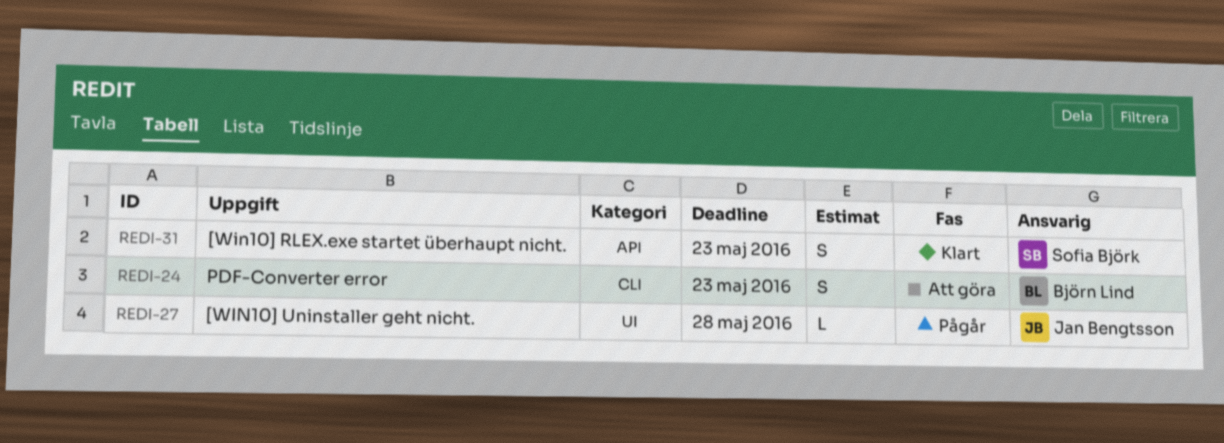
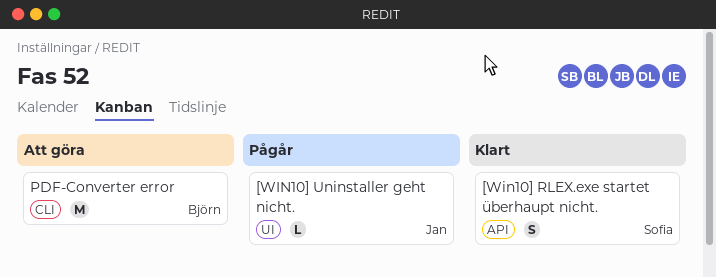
PDF-Converter error, estimate: S -> M

